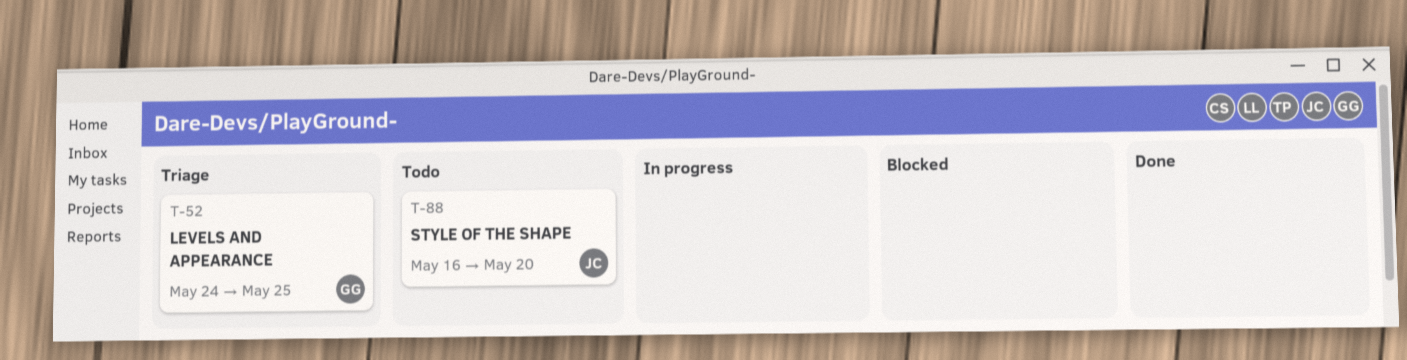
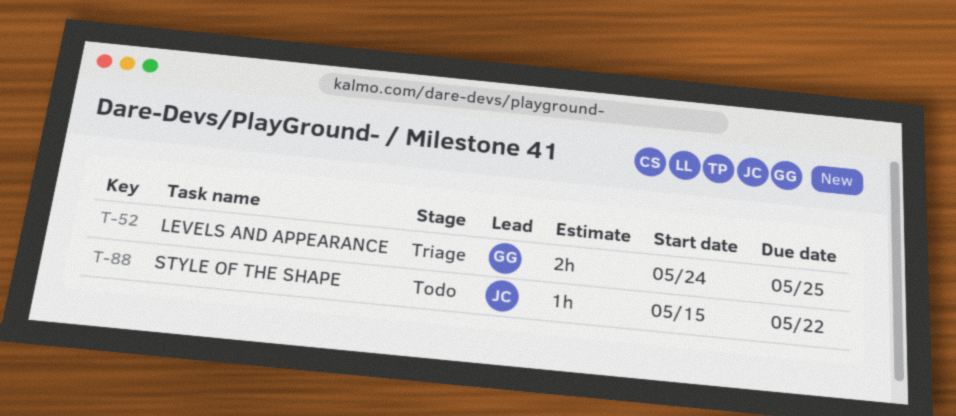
T-88, start: May 16 -> May 15
T-88, due: May 20 -> May 22

